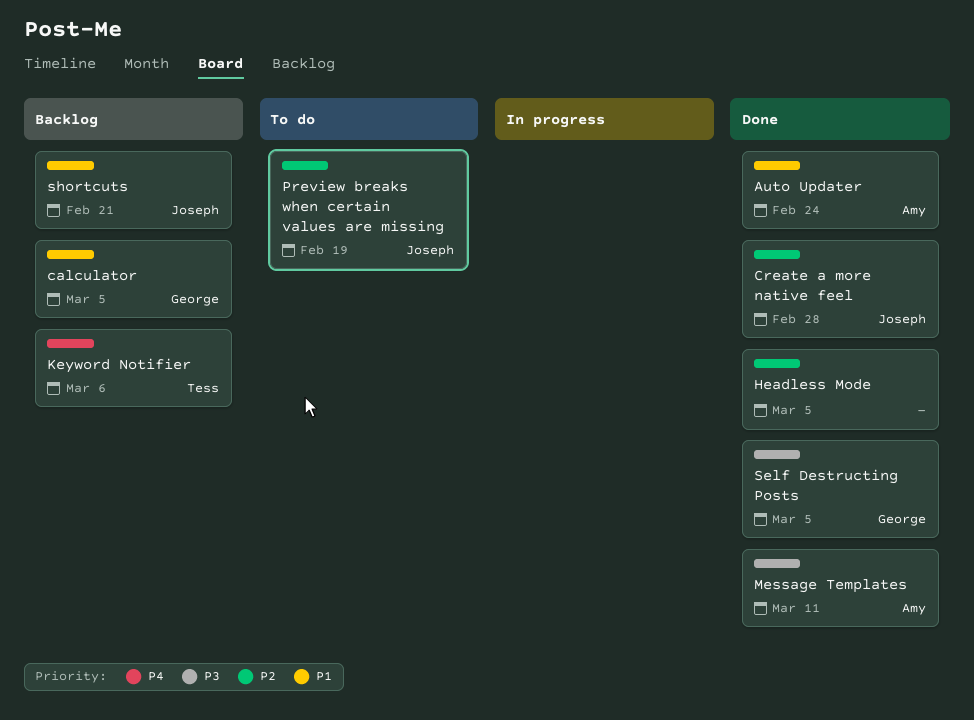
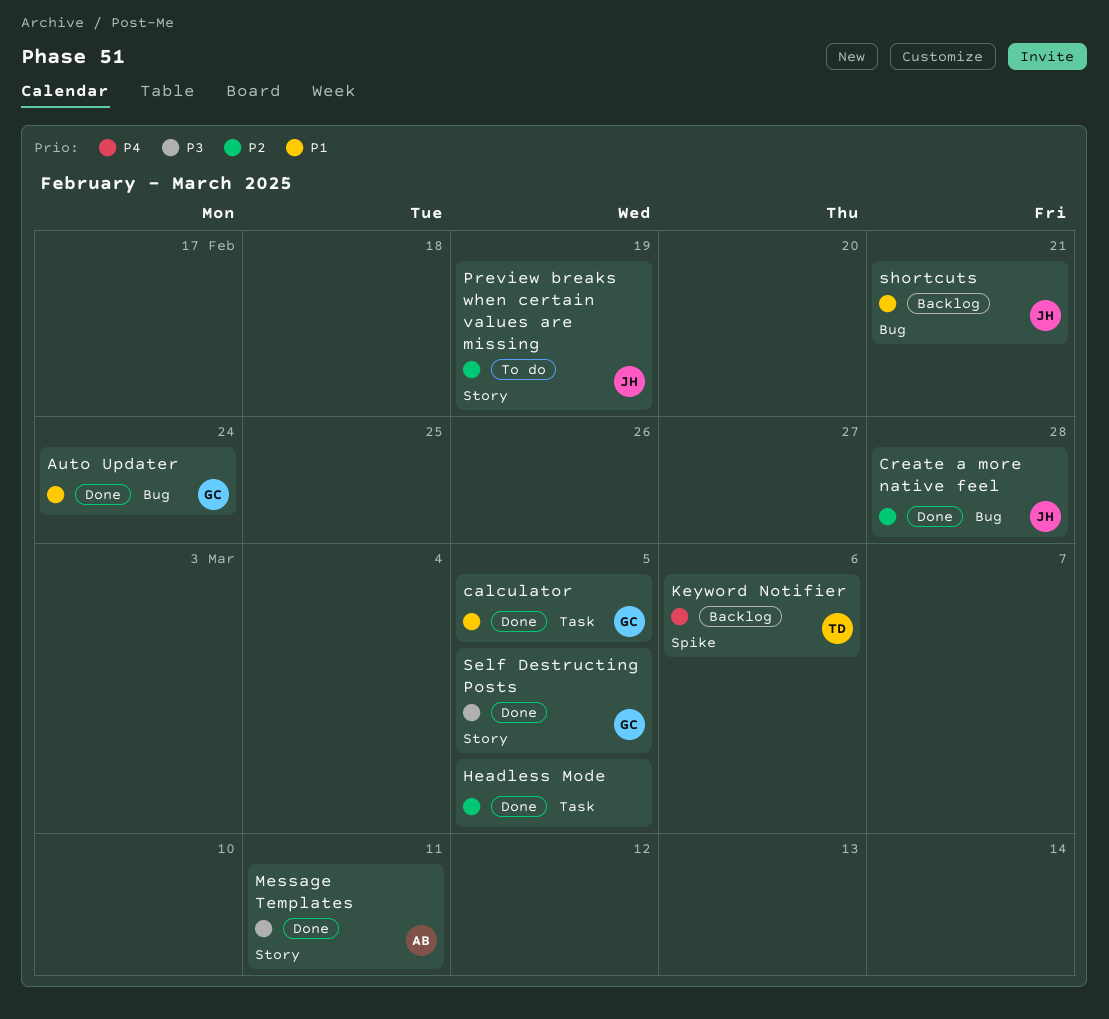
Auto Updater, owner: Amy -> George
calculator, status: Backlog -> Done

